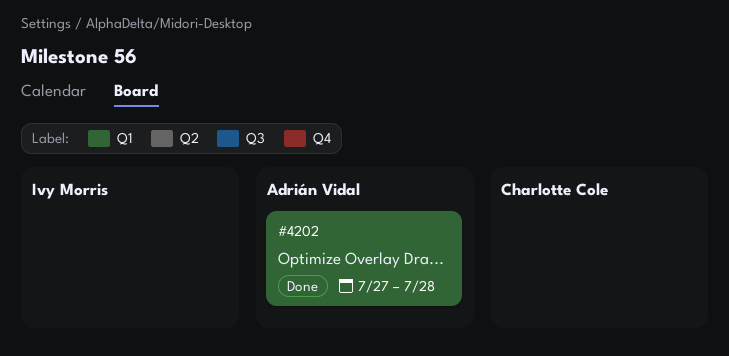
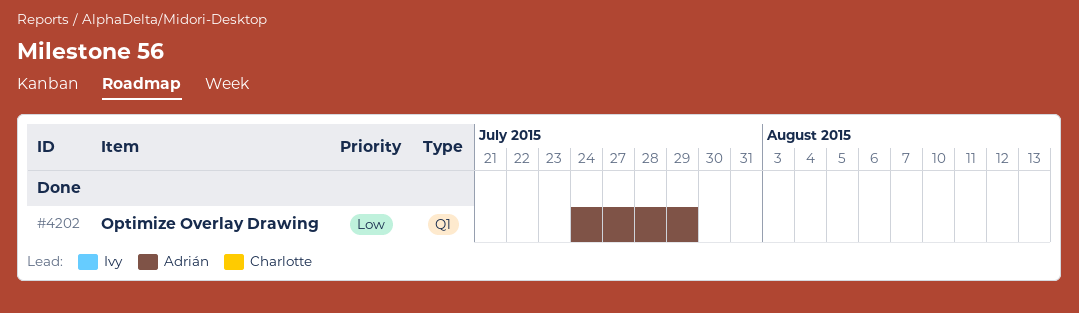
#4202, start: Jul 27 -> Jul 24
#4202, due: Jul 28 -> Jul 29

